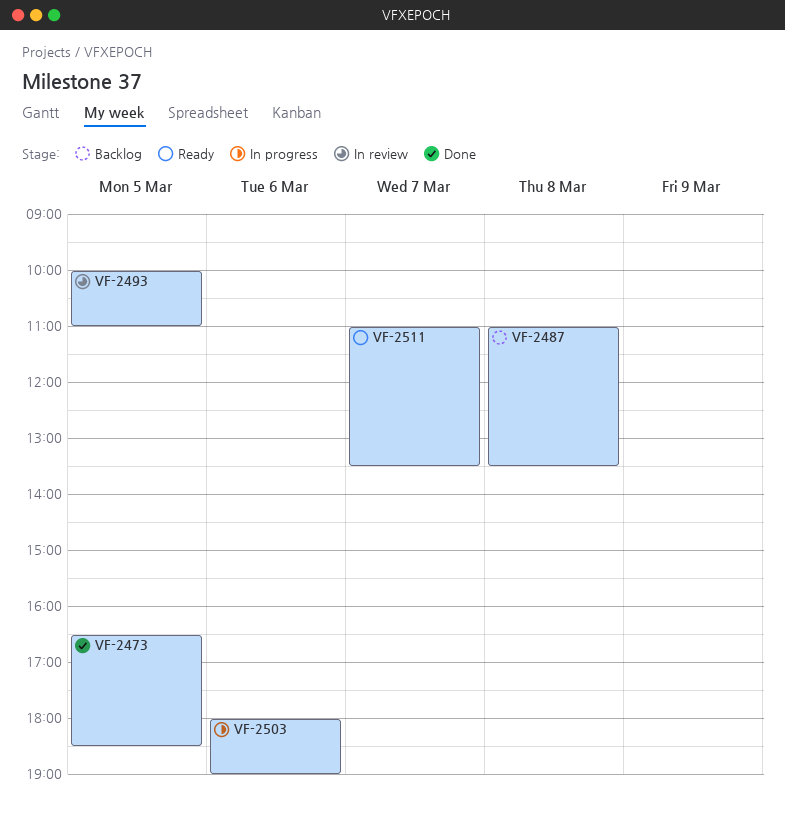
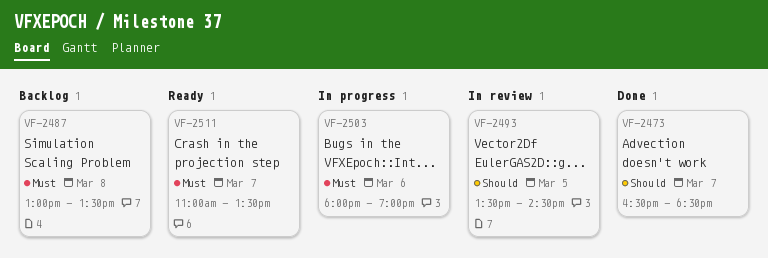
VF-2473, day: Mar 5 -> Mar 7
VF-2487, begins: 11:00 -> 13:00
VF-2493, begins: 10:00 -> 13:30
VF-2493, ends: 11:00 -> 14:30

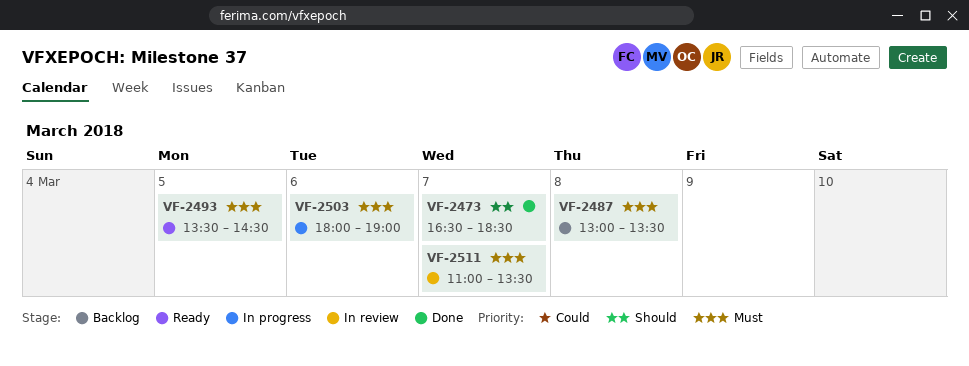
VF-2493, status: In review -> Ready
VF-2493, priority: Should -> Must
VF-2511, status: Ready -> In review

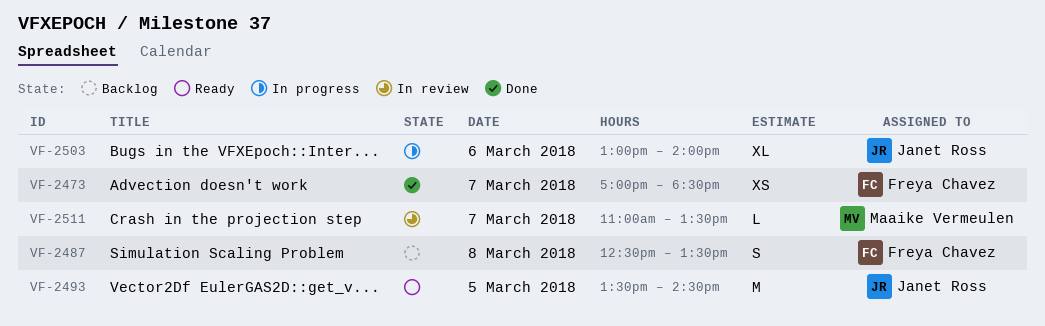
VF-2473, begins: 16:30 -> 17:00
VF-2487, begins: 13:00 -> 12:30
VF-2503, begins: 18:00 -> 13:00
VF-2503, ends: 19:00 -> 14:00

